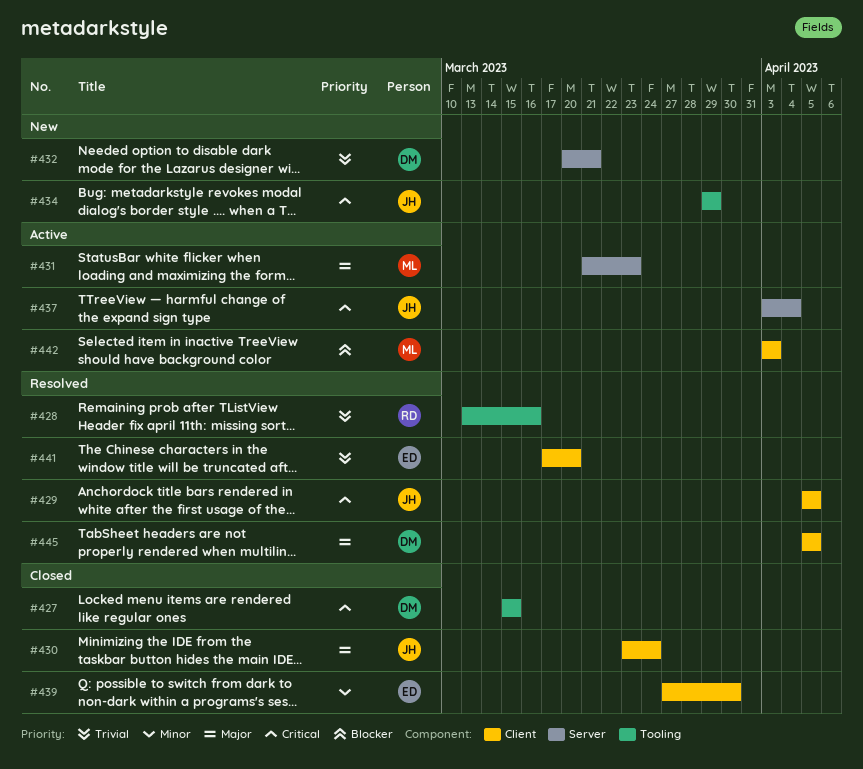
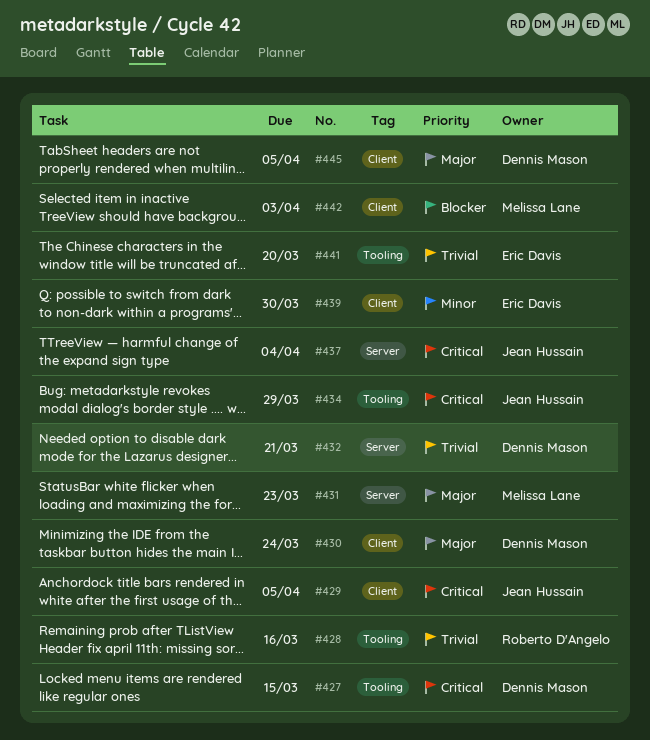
#430, owner: Jean Hussain -> Dennis Mason
#441, label: Client -> Tooling

